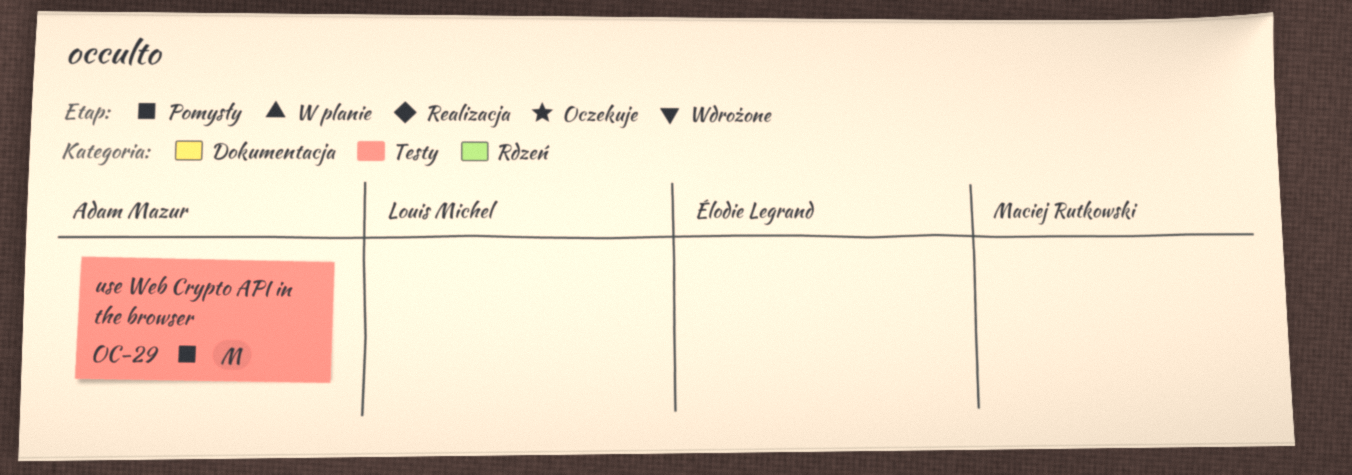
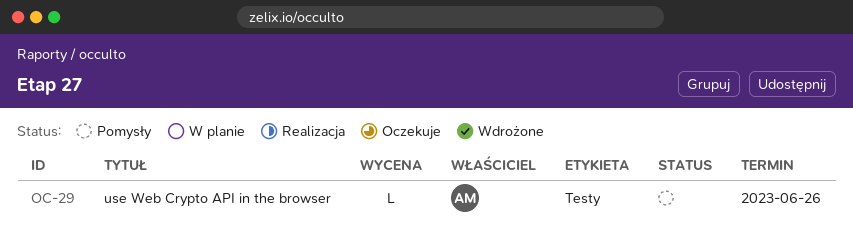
OC-29, estimate: M -> L

